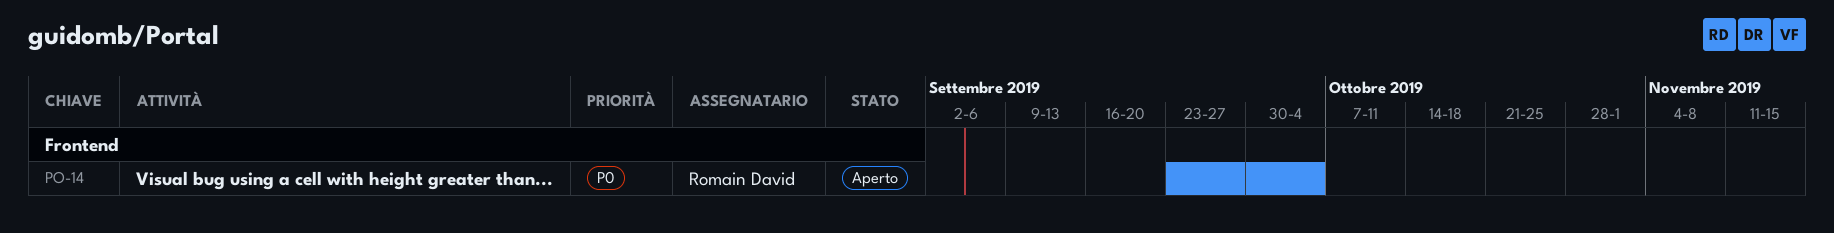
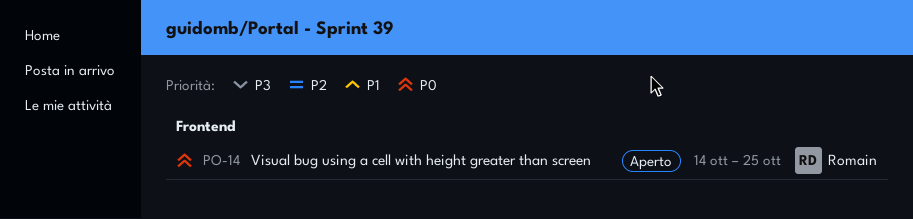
PO-14, start: Sep 23 -> Oct 14
PO-14, due: Oct 4 -> Oct 25

